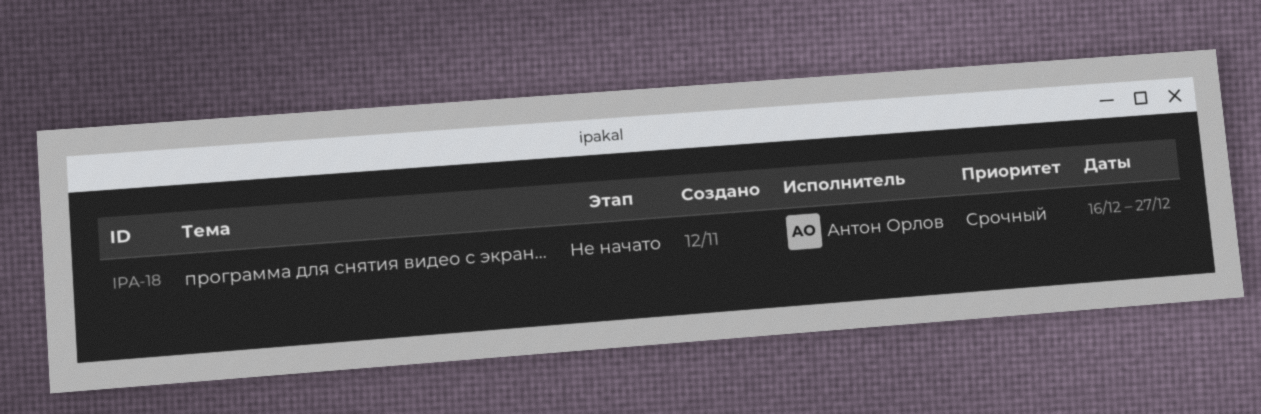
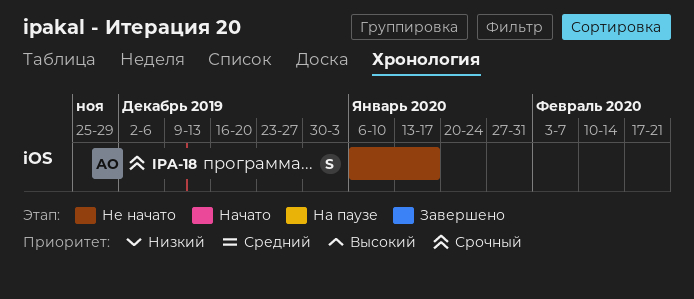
IPA-18, start: Dec 16 -> Jan 6
IPA-18, due: Dec 27 -> Jan 17

